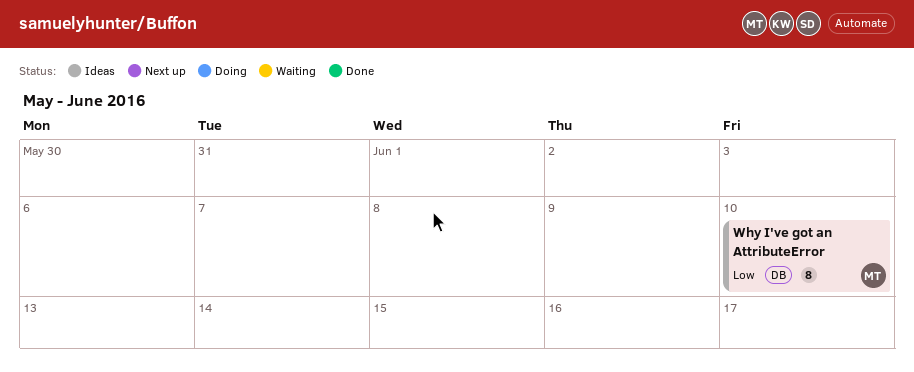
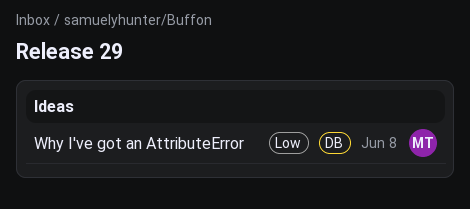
Why I've got an AttributeError, due: Jun 10 -> Jun 8

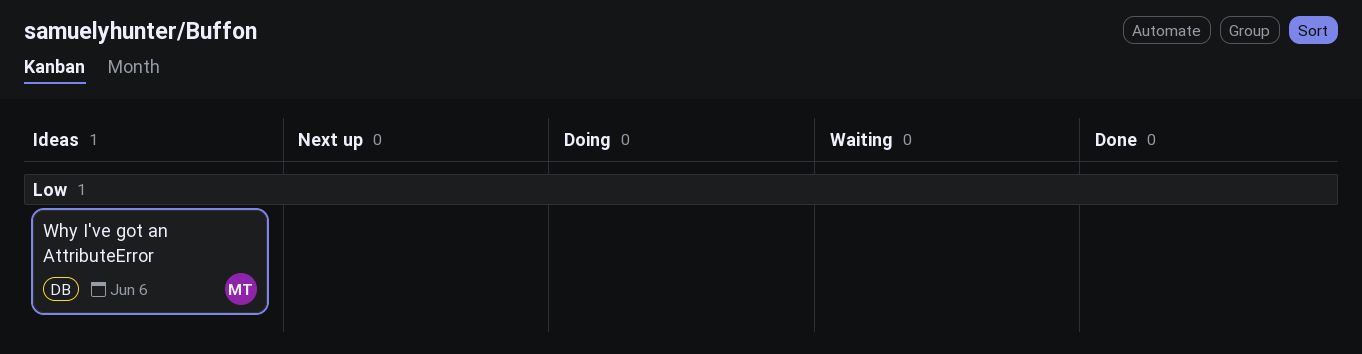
Why I've got an AttributeError, due: Jun 8 -> Jun 6

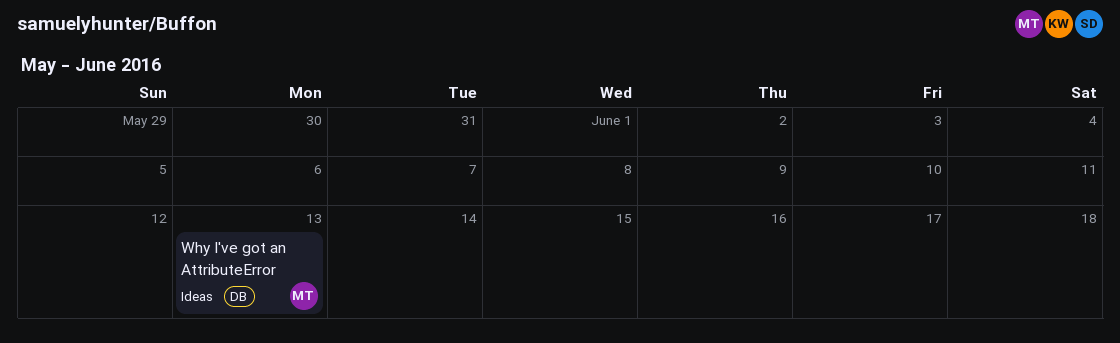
Why I've got an AttributeError, due: Jun 6 -> Jun 13

